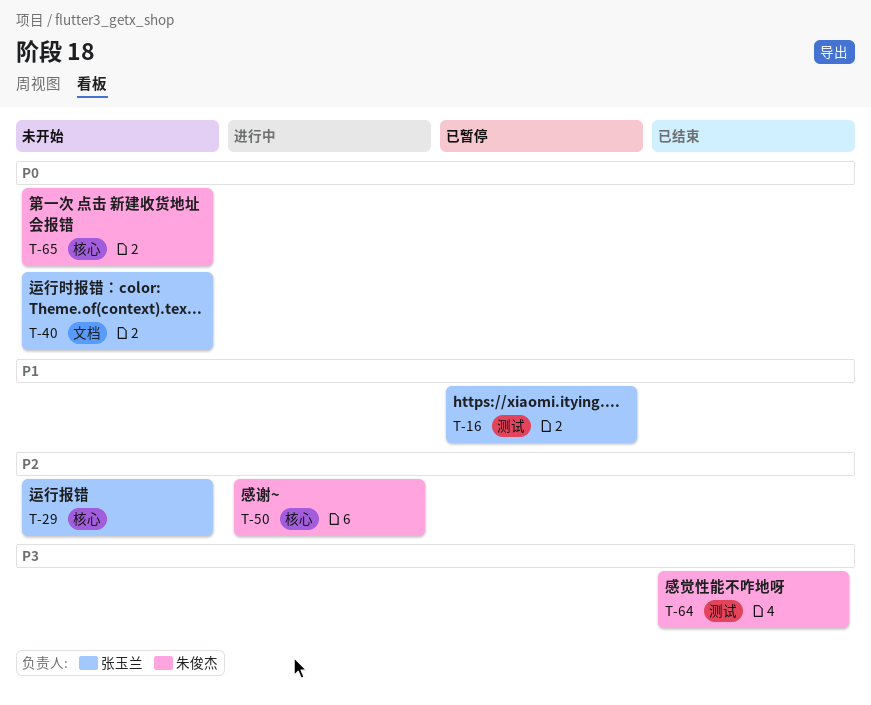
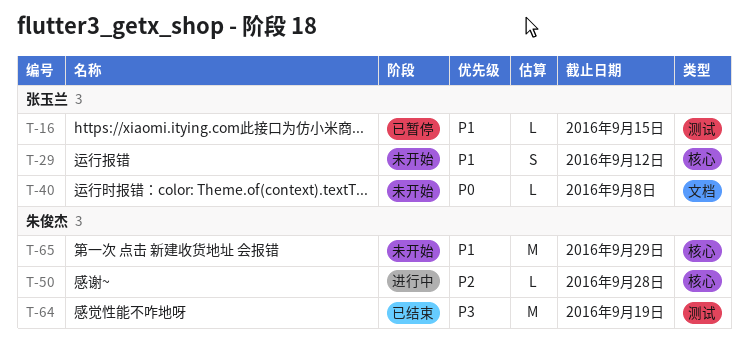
T-29, priority: P2 -> P1
T-65, priority: P0 -> P1

